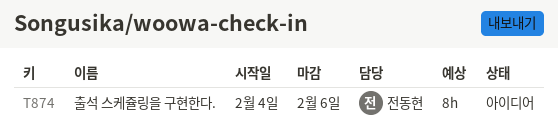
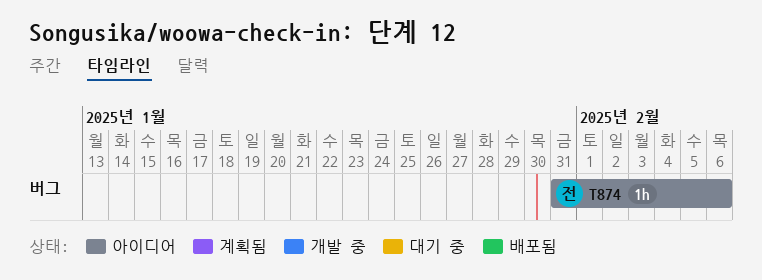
T874, estimate: 8h -> 1h
T874, start: Feb 4 -> Jan 31

